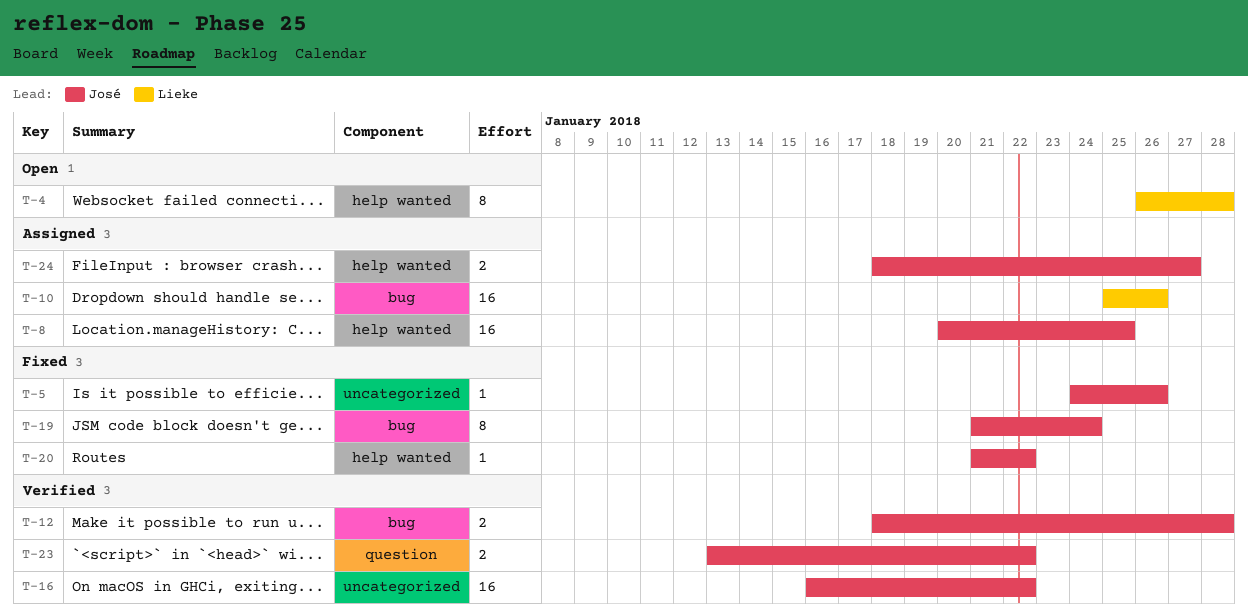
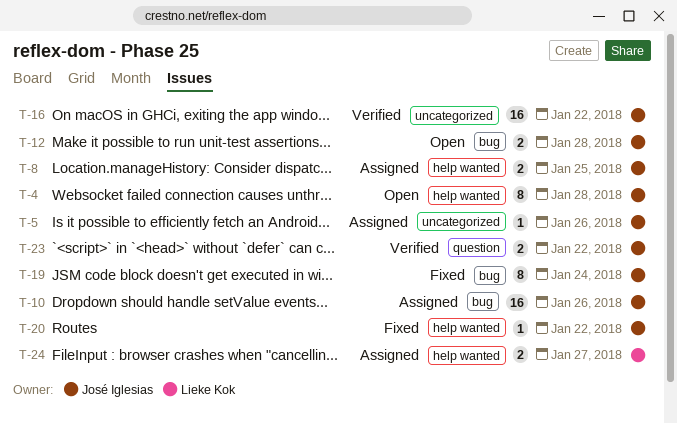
T-4, owner: Lieke Kok -> José Iglesias
T-5, status: Fixed -> Assigned
T-8, estimate: 16 -> 2
T-10, owner: Lieke Kok -> José Iglesias
T-12, status: Verified -> Open
T-24, owner: José Iglesias -> Lieke Kok

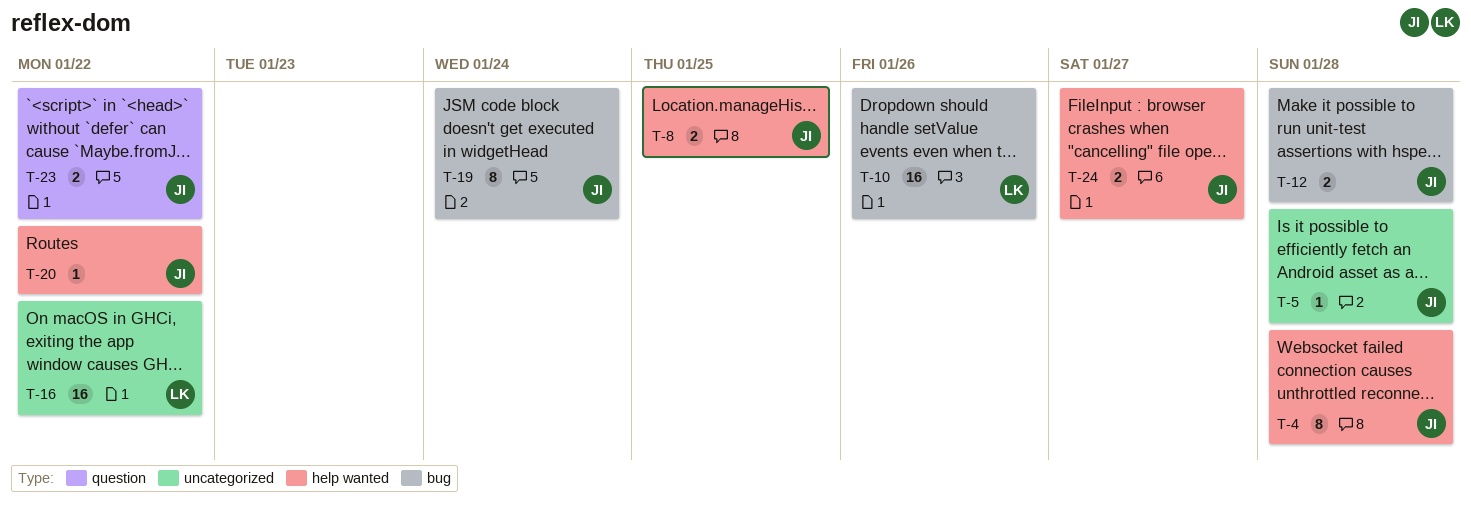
T-5, due: Jan 26 -> Jan 28
T-10, owner: José Iglesias -> Lieke Kok
T-16, owner: José Iglesias -> Lieke Kok
T-24, owner: Lieke Kok -> José Iglesias

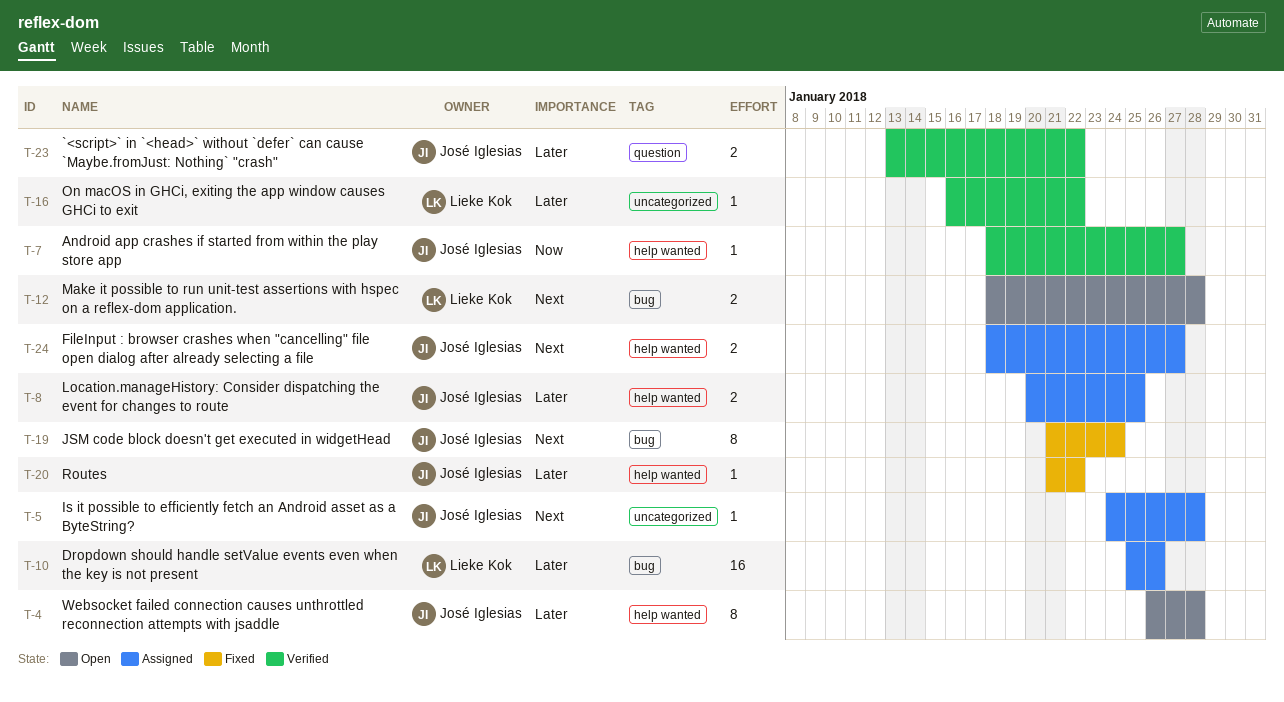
T-7: none -> present
T-12, owner: José Iglesias -> Lieke Kok
T-16, estimate: 16 -> 1

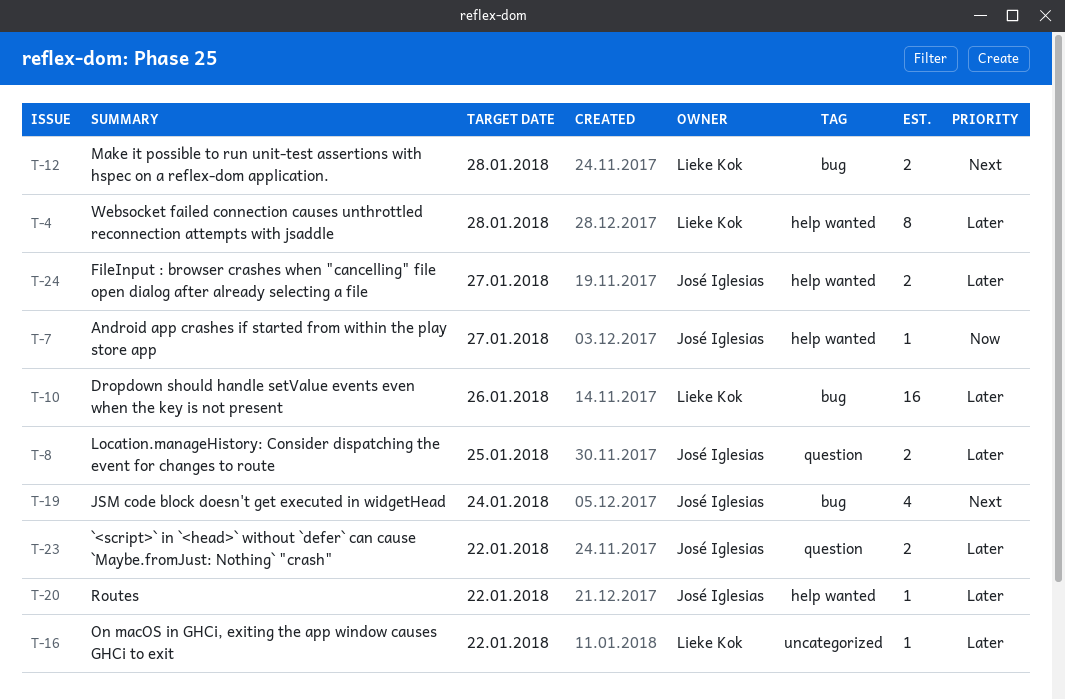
T-4, owner: José Iglesias -> Lieke Kok
T-5: present -> none
T-8, label: help wanted -> question
T-19, estimate: 8 -> 4
T-24, priority: Next -> Later

